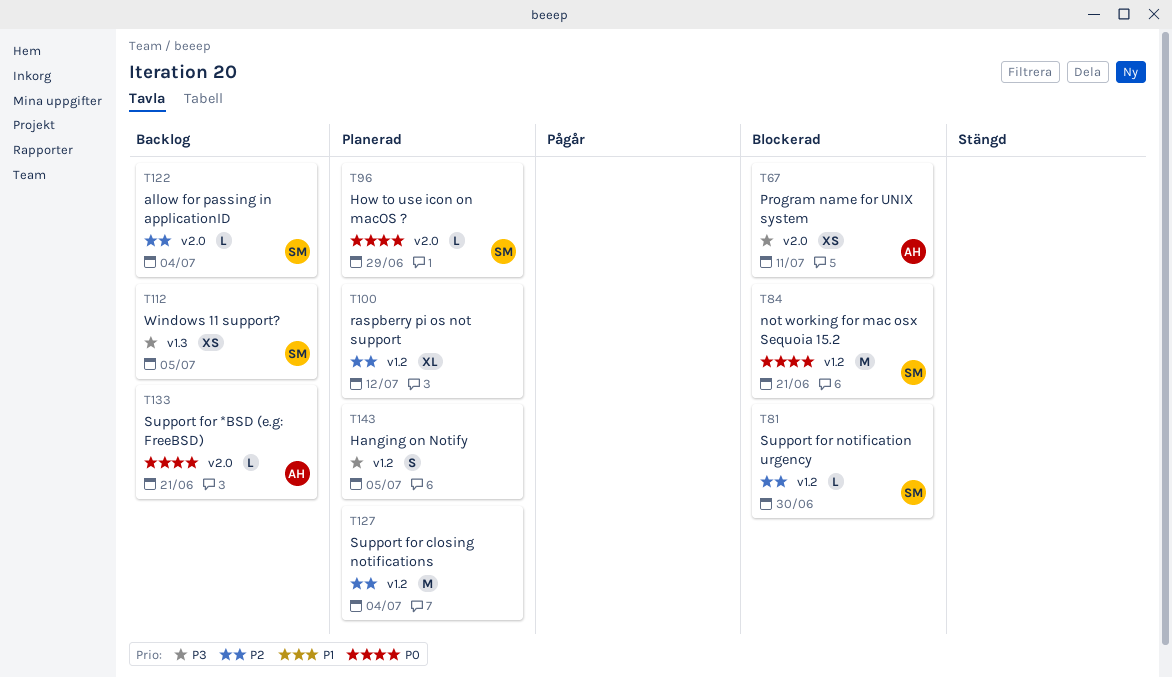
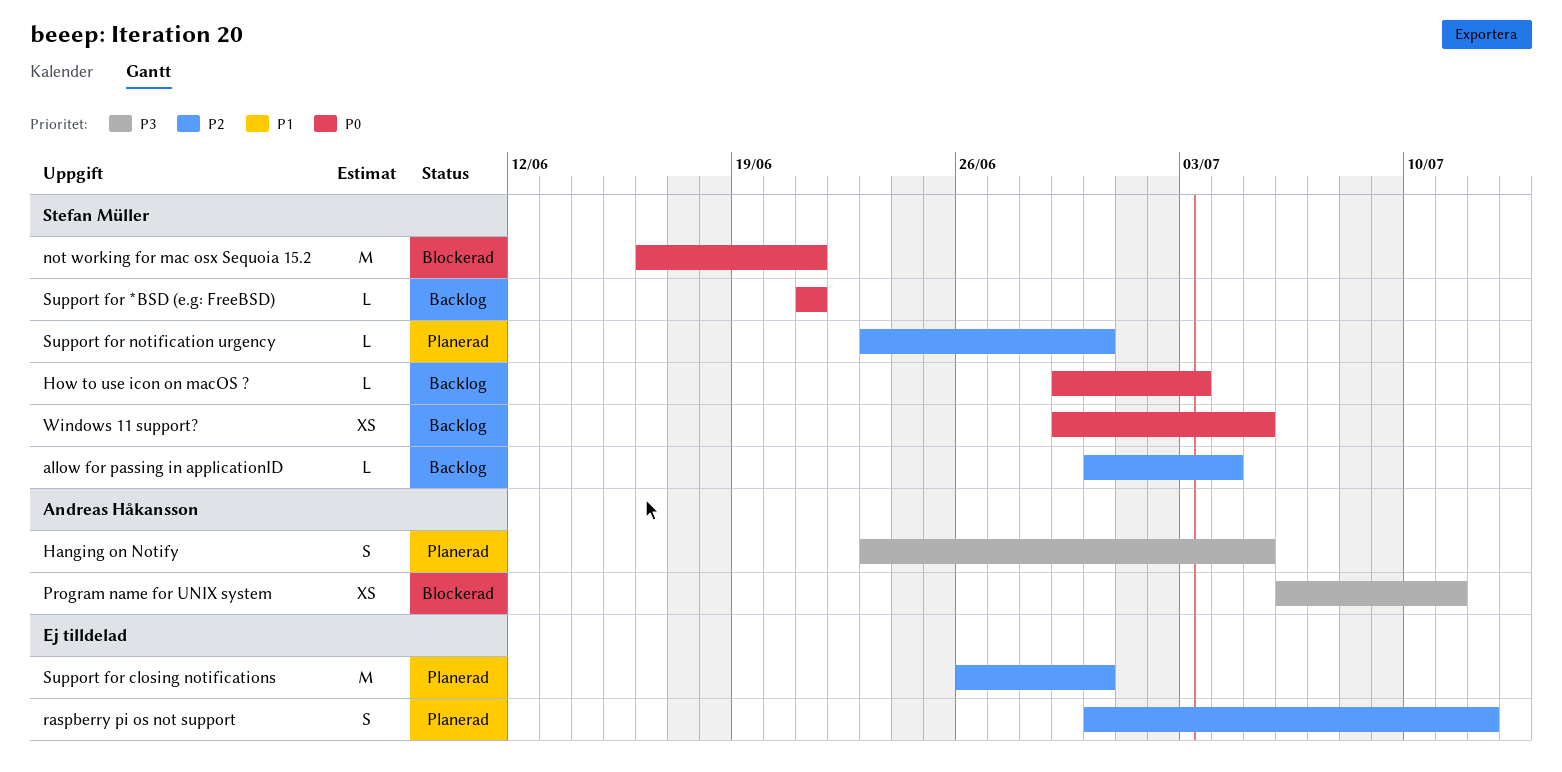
Hanging on Notify, owner: none -> Andreas Håkansson
How to use icon on macOS ?, status: Planerad -> Backlog
How to use icon on macOS ?, due: Jun 29 -> Jul 3
raspberry pi os not support, estimate: XL -> S
Support for *BSD (e.g: FreeBSD), owner: Andreas Håkansson -> Stefan Müller
Support for closing notifications, due: Jul 4 -> Jun 30
Support for notification urgency, status: Blockerad -> Planerad
Windows 11 support?, priority: P3 -> P0

